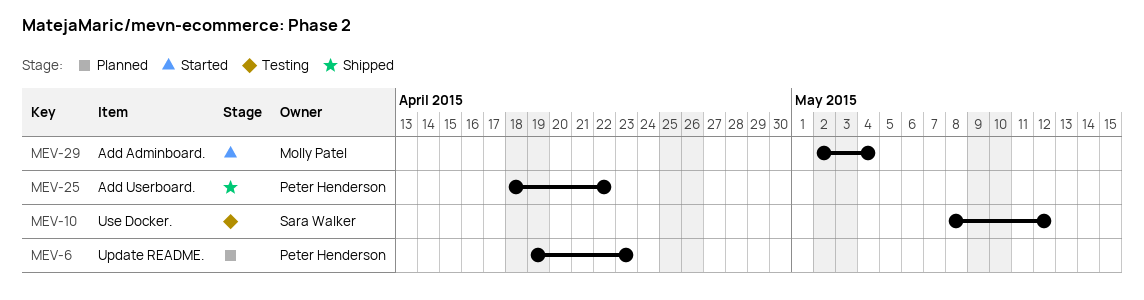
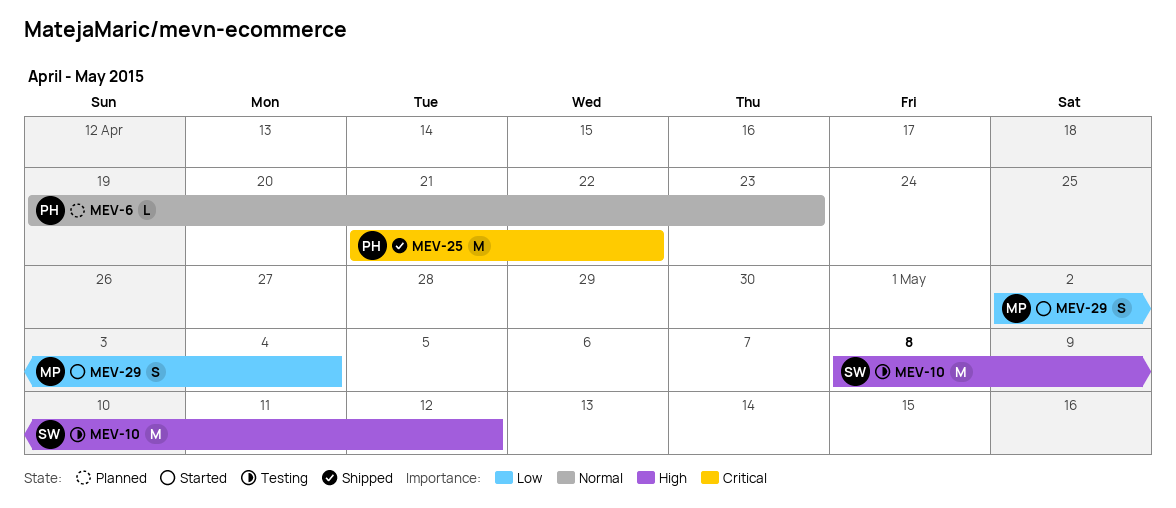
MEV-25, start: Apr 18 -> Apr 21

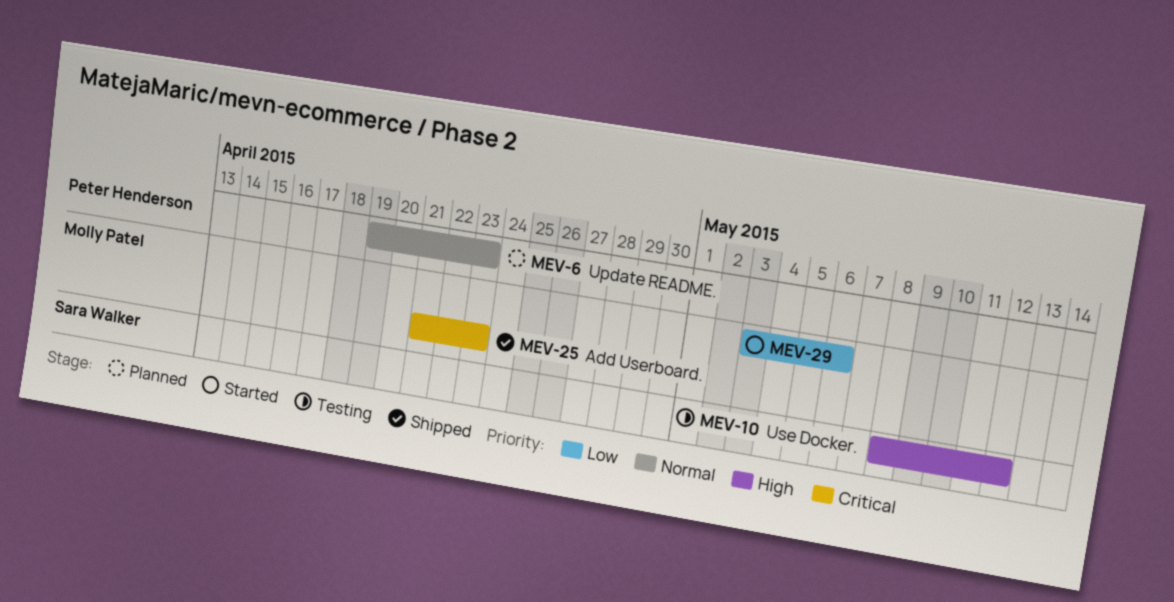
MEV-25, owner: Peter Henderson -> Molly Patel
MEV-25, due: Apr 22 -> Apr 23
MEV-29, start: May 2 -> May 3
MEV-29, due: May 4 -> May 6

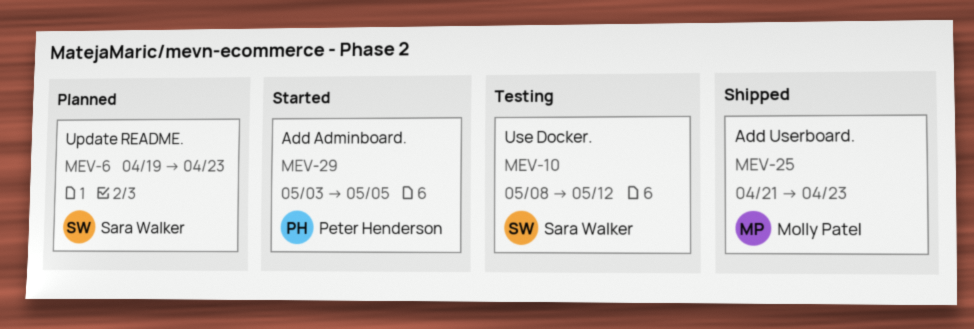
MEV-6, owner: Peter Henderson -> Sara Walker
MEV-29, owner: Molly Patel -> Peter Henderson
MEV-29, due: May 6 -> May 5

